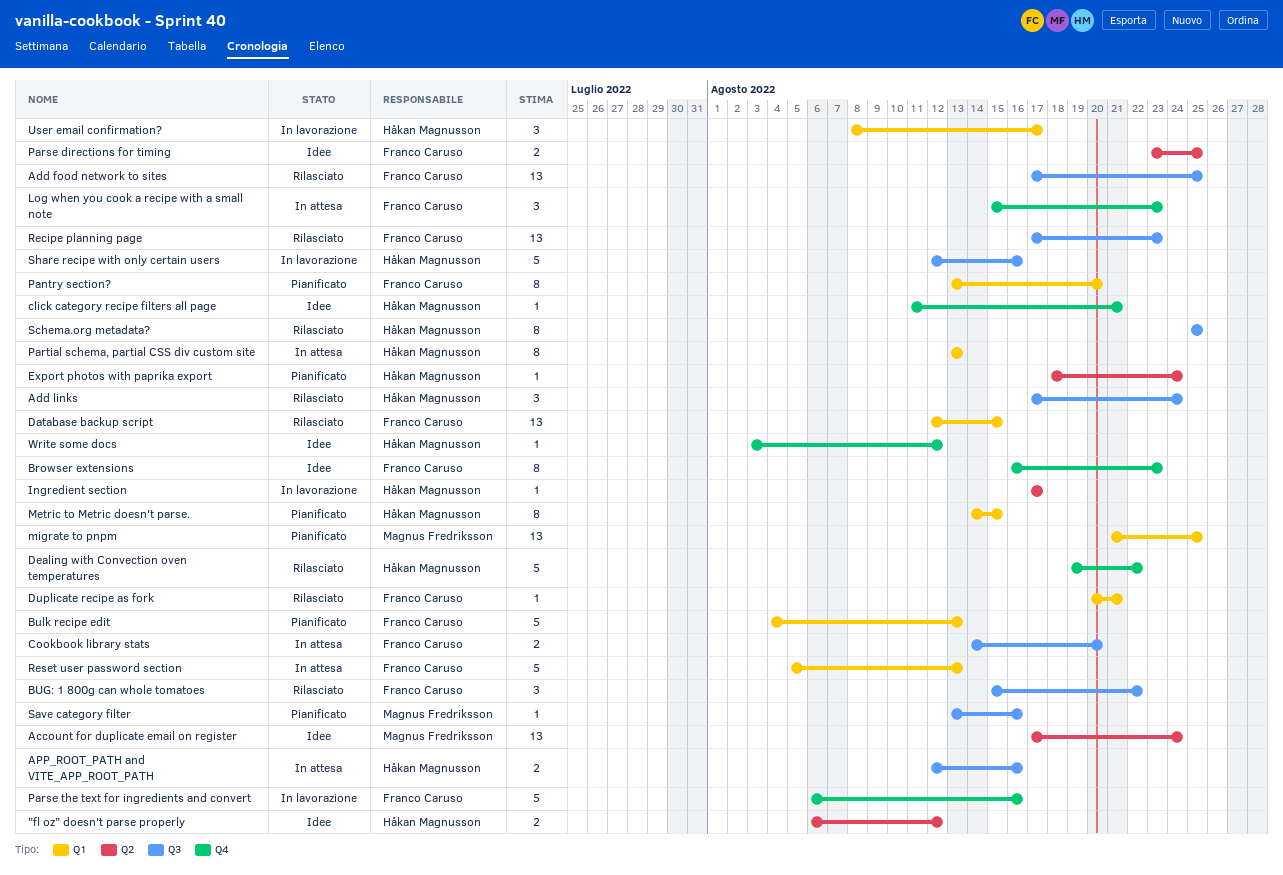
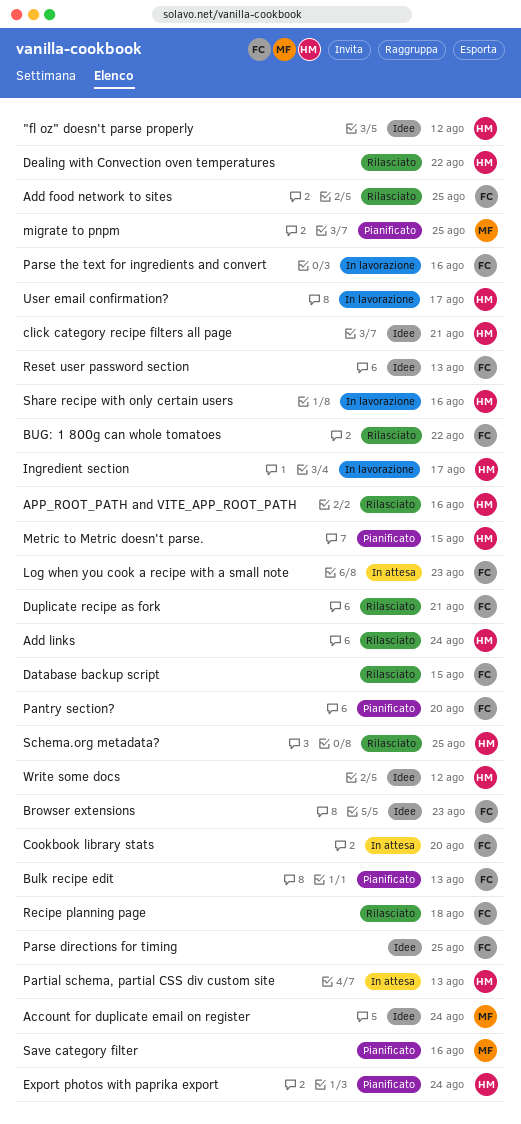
APP_ROOT_PATH and VITE_APP_ROOT_PATH, status: In attesa -> Rilasciato
Recipe planning page, due: Aug 23 -> Aug 18
Reset user password section, status: In attesa -> Idee

